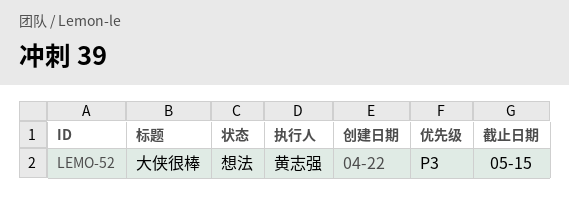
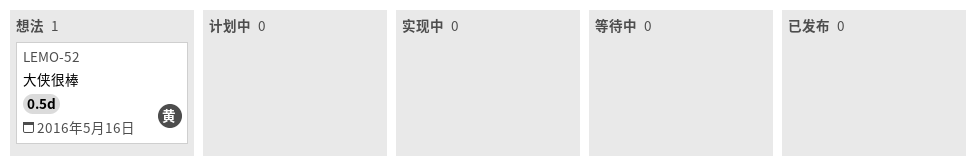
LEMO-52, due: May 15 -> May 16

